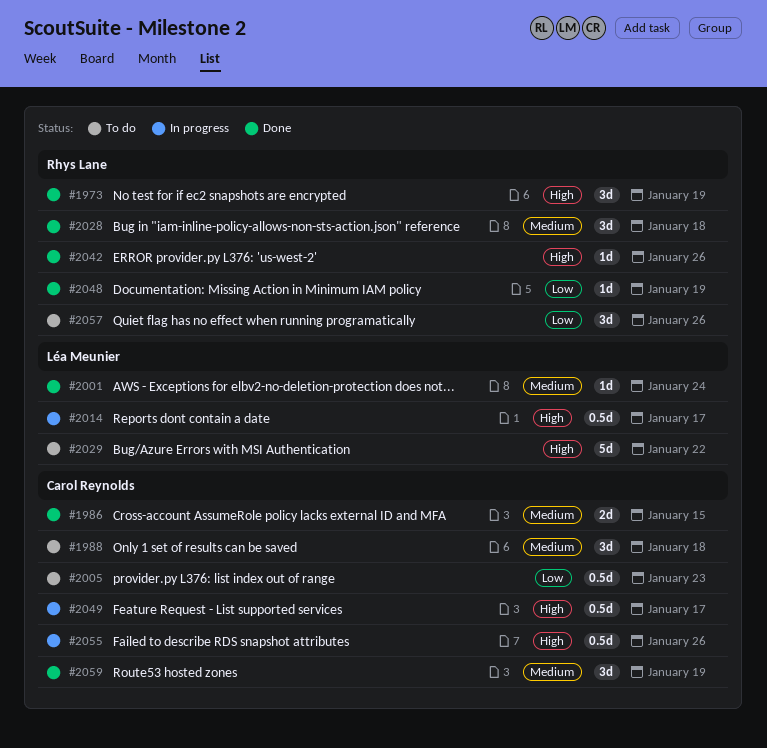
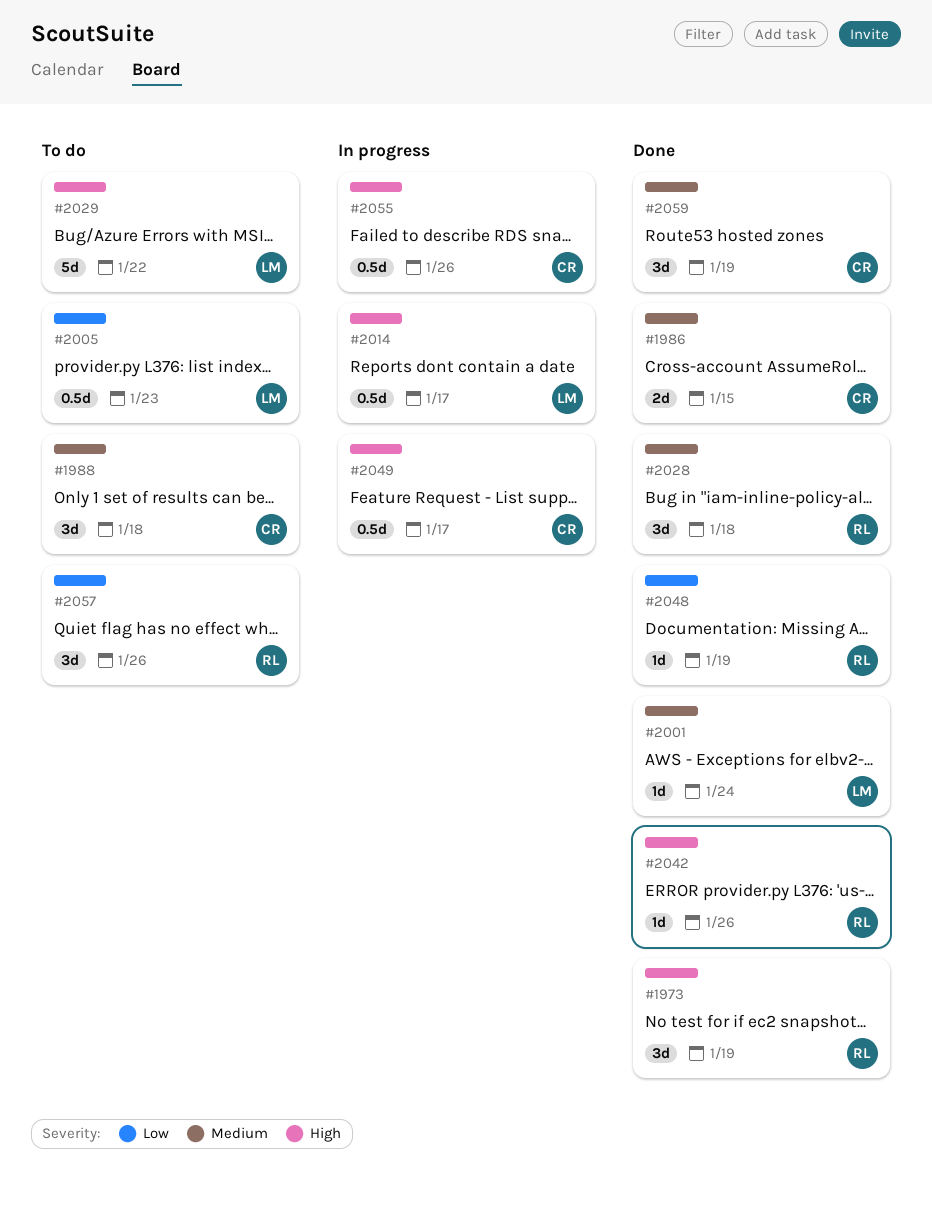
#2005, owner: Carol Reynolds -> Léa Meunier

